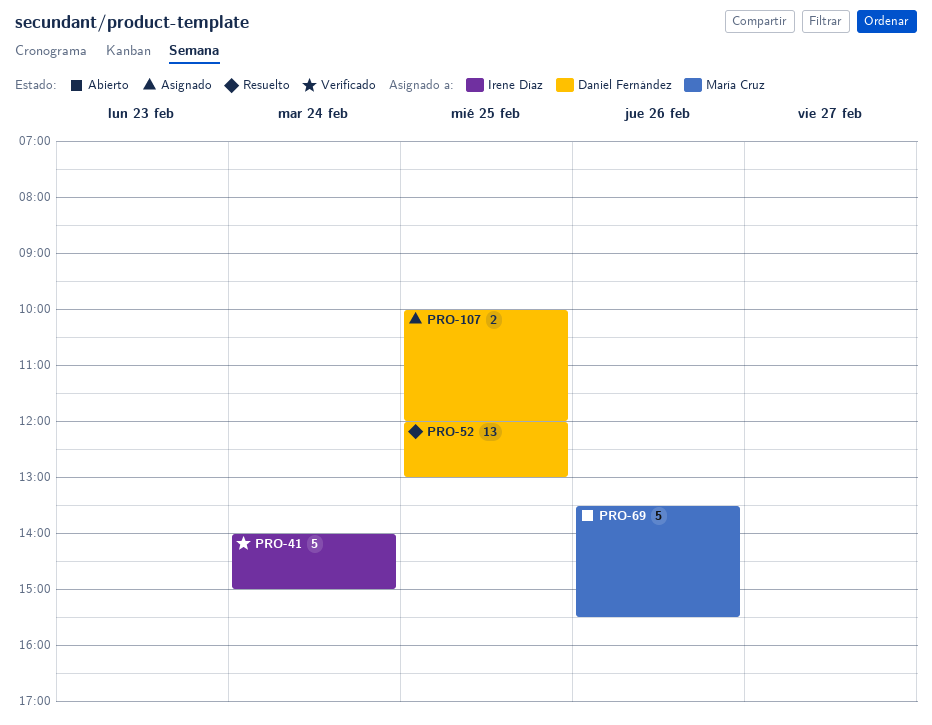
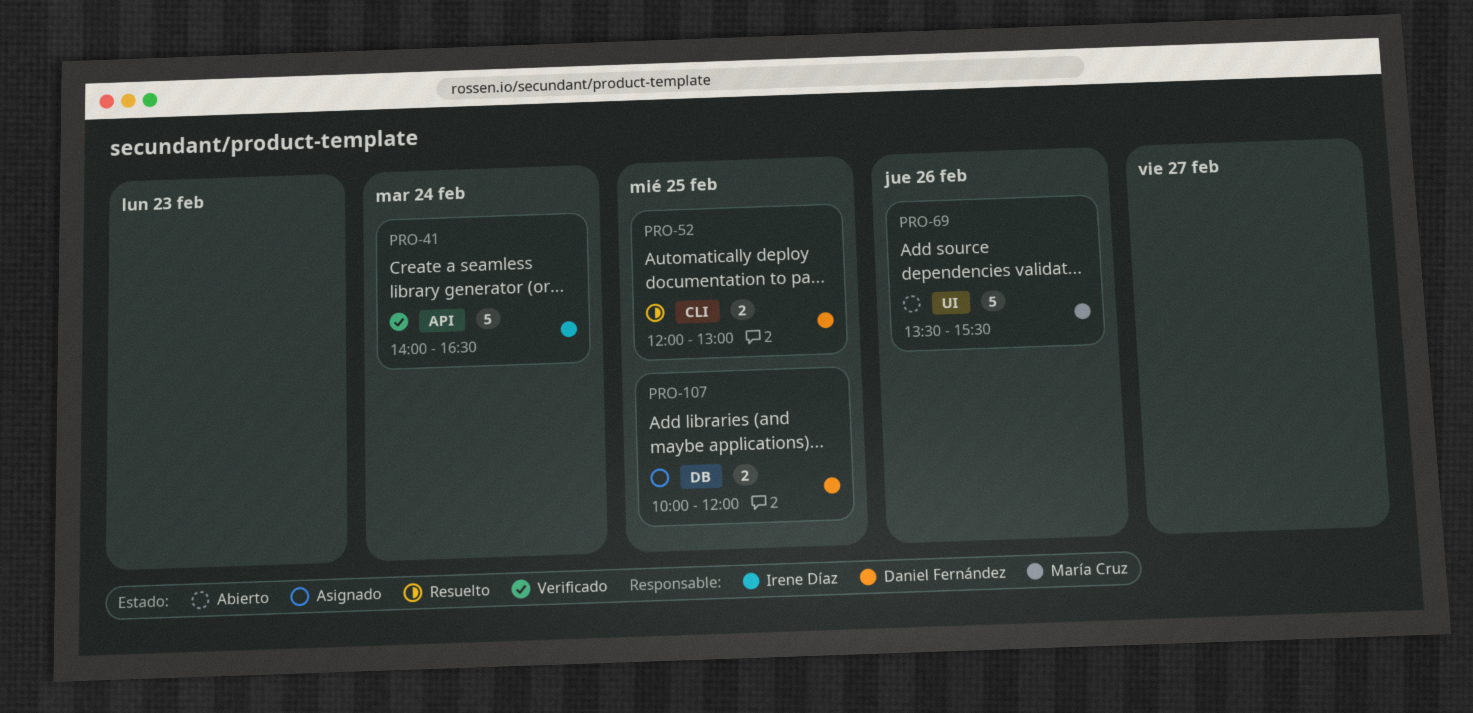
PRO-41, ends: 15:00 -> 16:30
PRO-52, estimate: 13 -> 2

